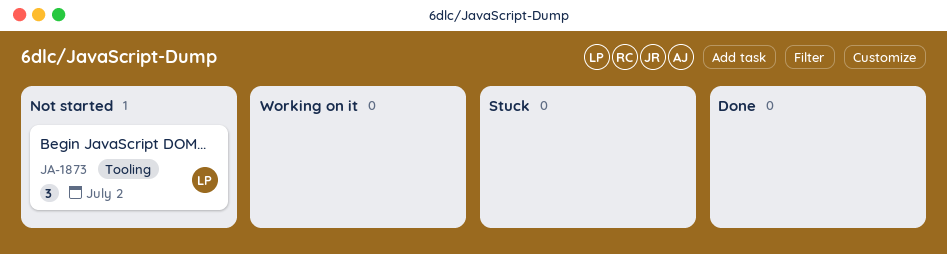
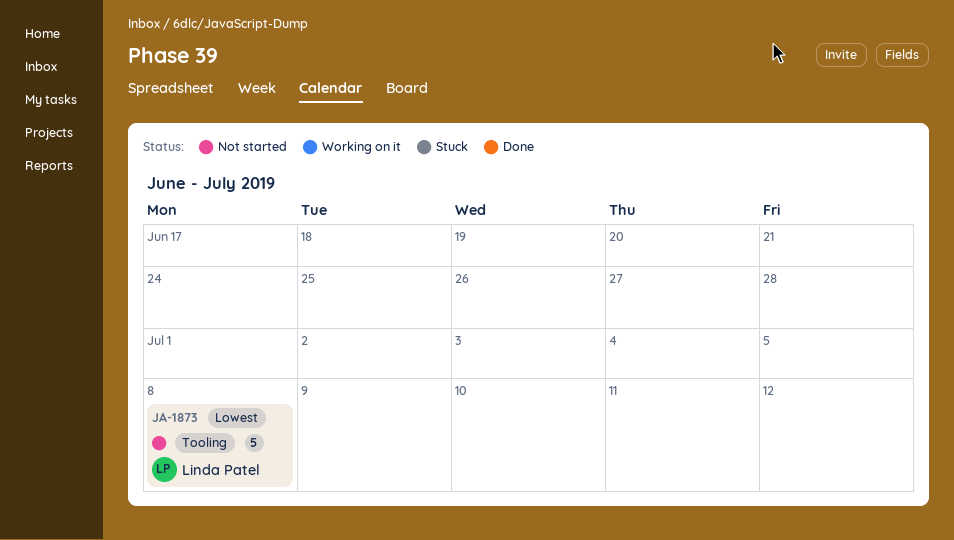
JA-1873, estimate: 3 -> 5
JA-1873, due: Jul 2 -> Jul 8

